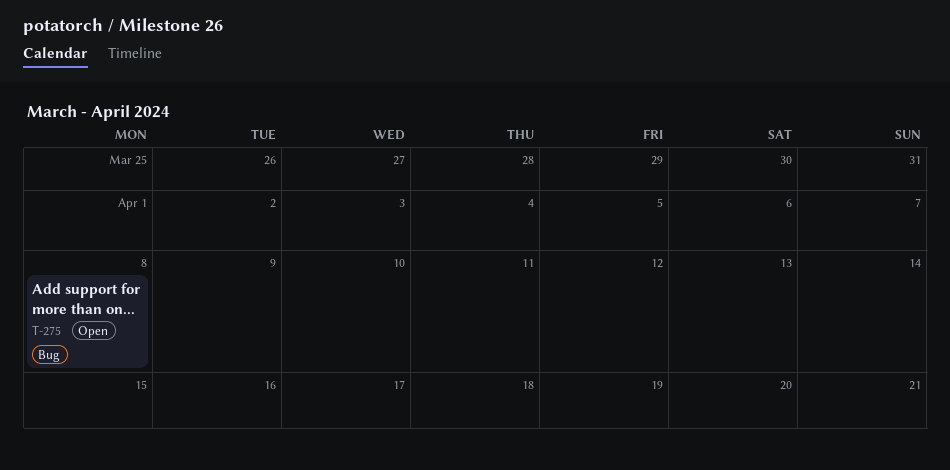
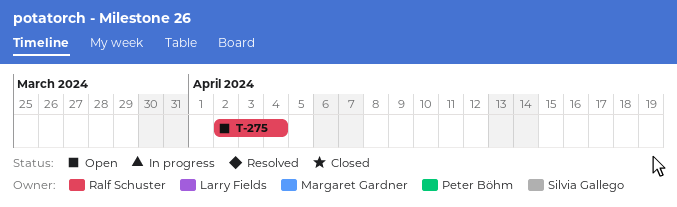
T-275, due: Apr 8 -> Apr 4

